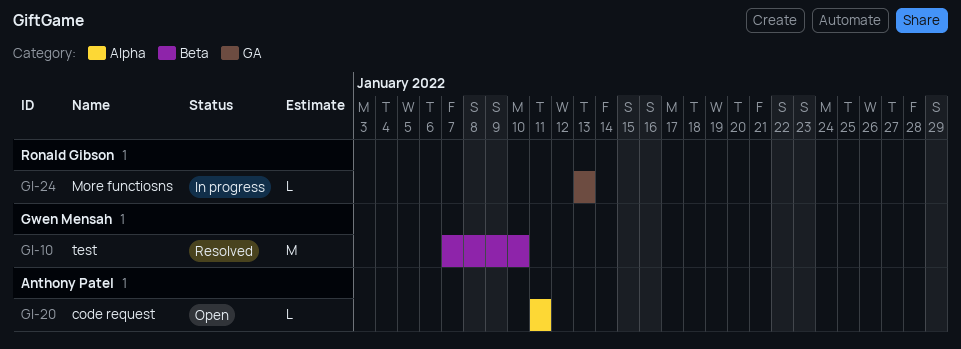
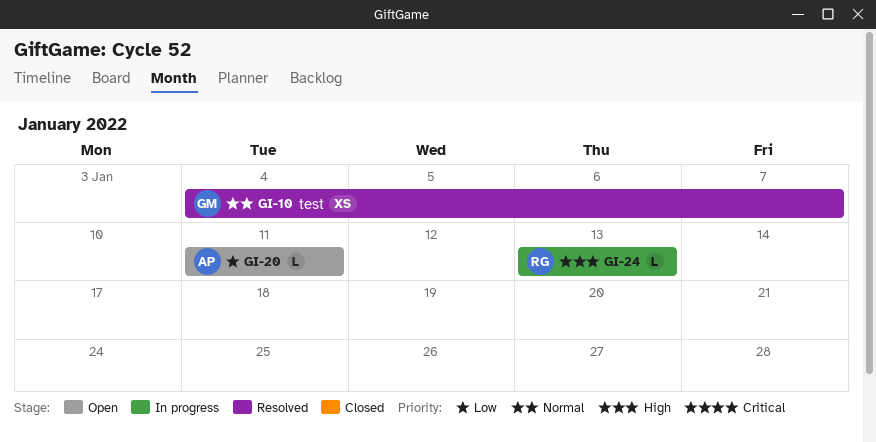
GI-10, estimate: M -> XS
GI-10, start: Jan 7 -> Jan 4
GI-10, due: Jan 10 -> Jan 7

